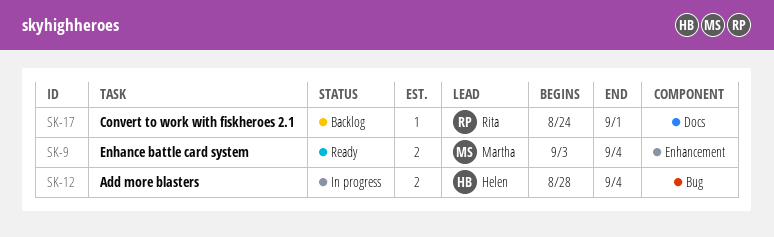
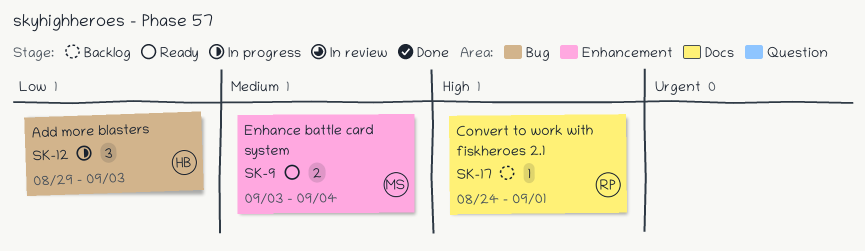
SK-12, estimate: 2 -> 3
SK-12, start: Aug 28 -> Aug 29
SK-12, due: Sep 4 -> Sep 3

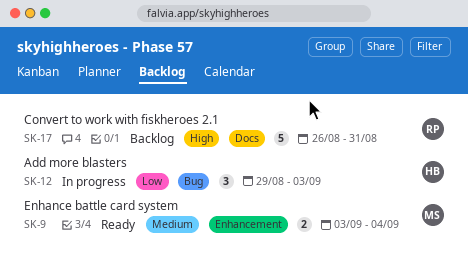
SK-17, estimate: 1 -> 5
SK-17, start: Aug 24 -> Aug 26
SK-17, due: Sep 1 -> Aug 31

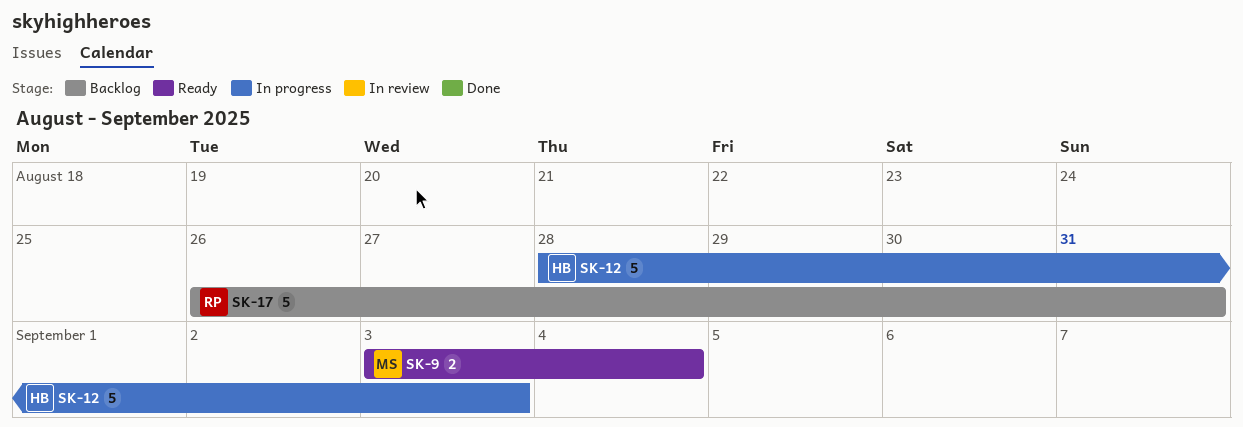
SK-12, estimate: 3 -> 5
SK-12, start: Aug 29 -> Aug 28

